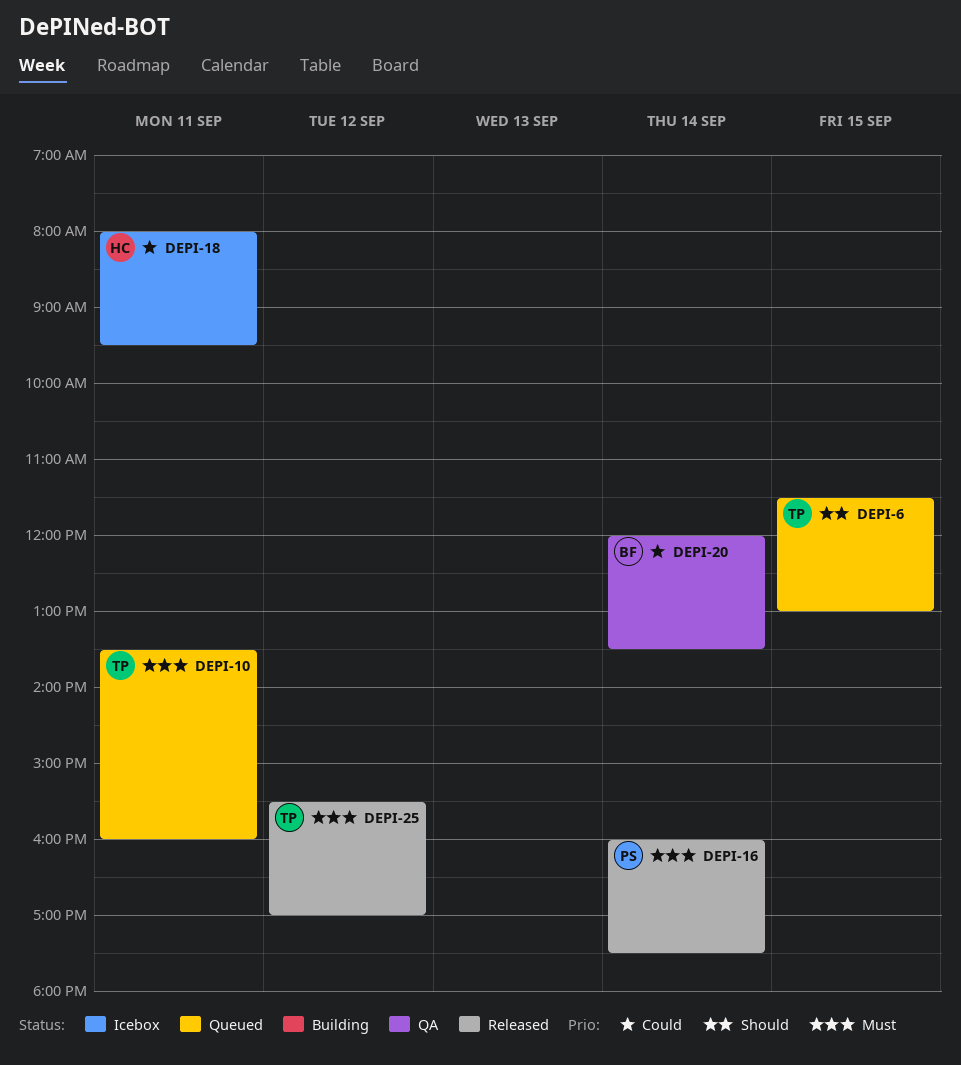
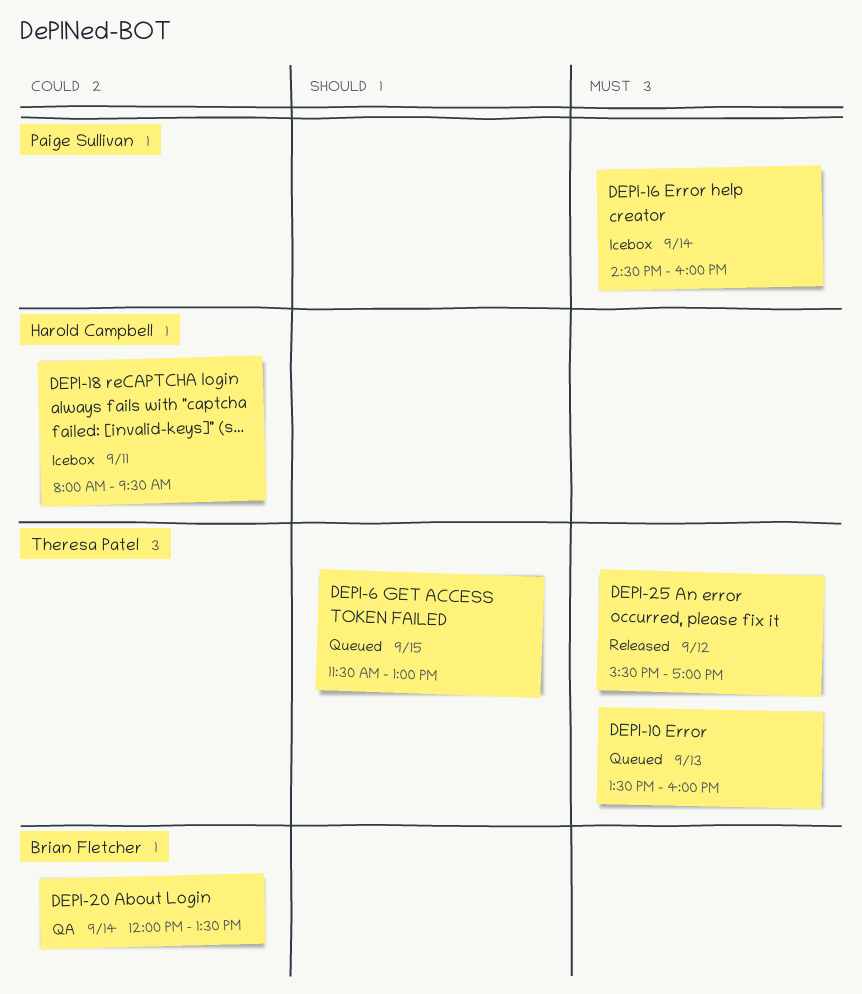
DEPI-10, day: Sep 11 -> Sep 13
DEPI-16, status: Released -> Icebox
DEPI-16, begins: 16:00 -> 14:30
DEPI-16, ends: 17:30 -> 16:00

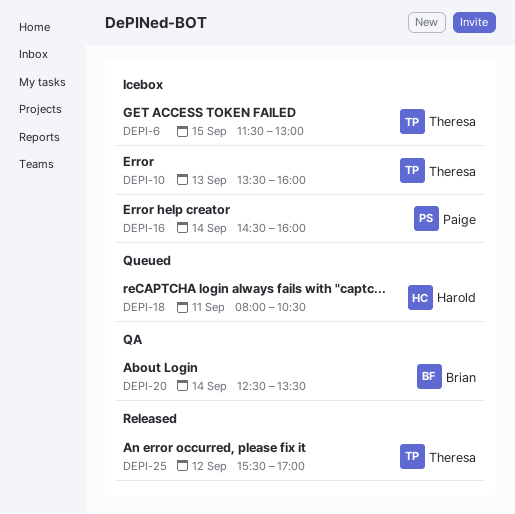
DEPI-6, status: Queued -> Icebox
DEPI-10, status: Queued -> Icebox
DEPI-18, status: Icebox -> Queued
DEPI-18, ends: 09:30 -> 10:30
DEPI-20, begins: 12:00 -> 12:30

